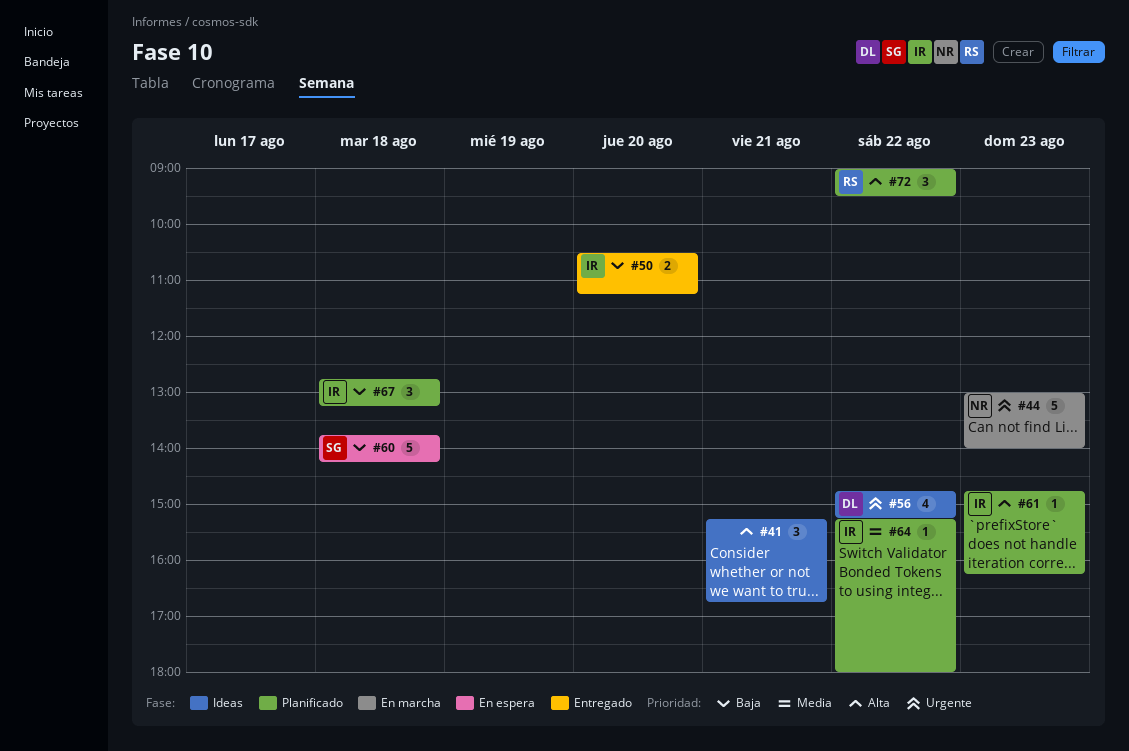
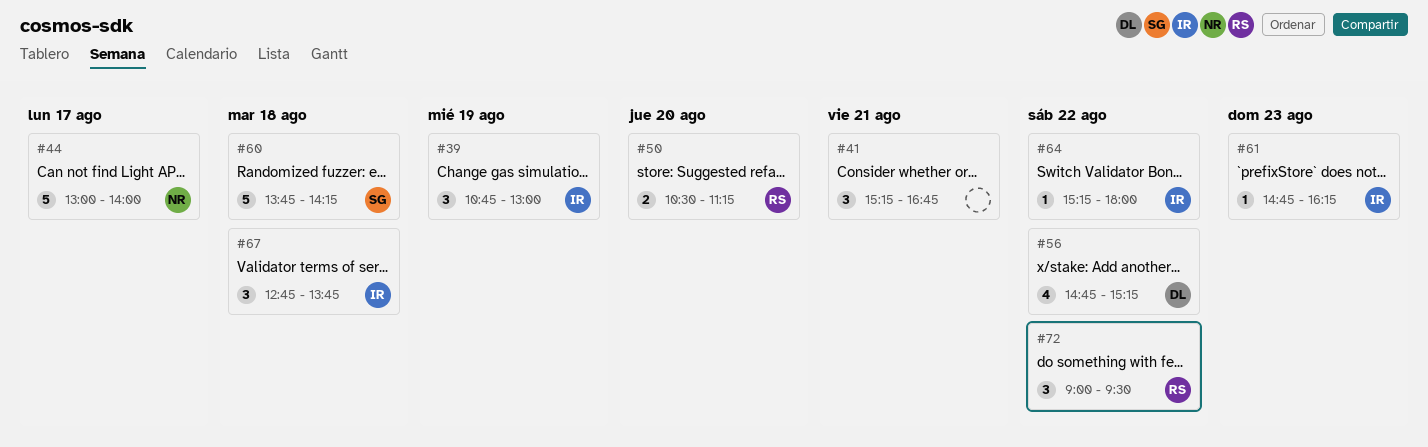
#39: none -> present
#44, day: Aug 23 -> Aug 17
#50, owner: IR -> RS
#67, ends: 13:15 -> 13:45

